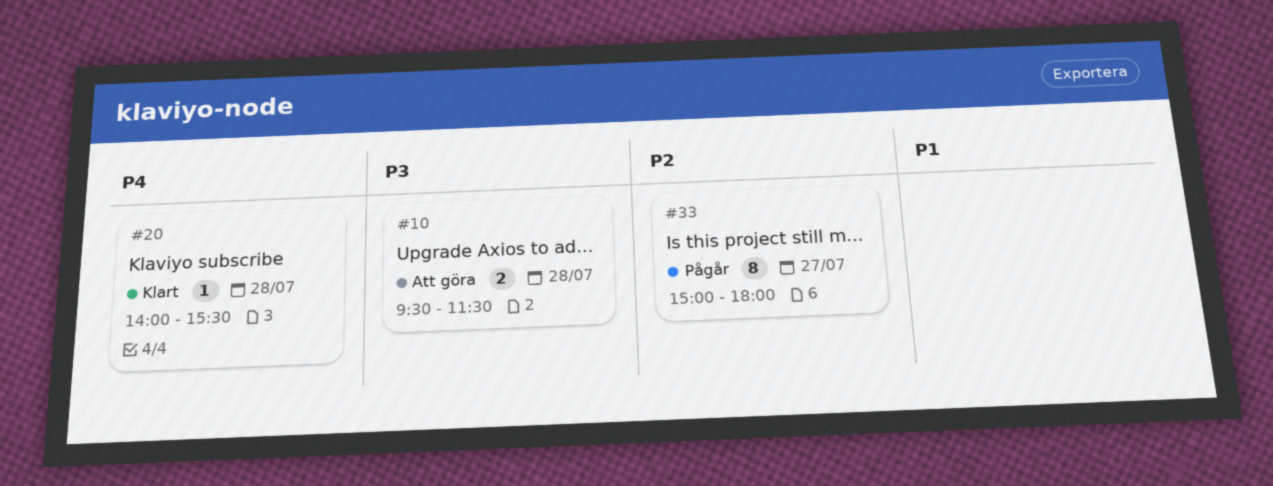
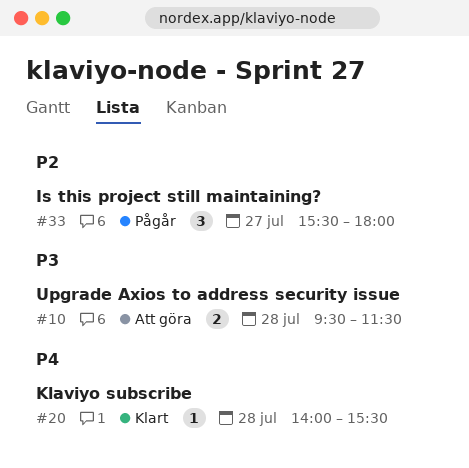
#33, estimate: 8 -> 3
#33, begins: 15:00 -> 15:30

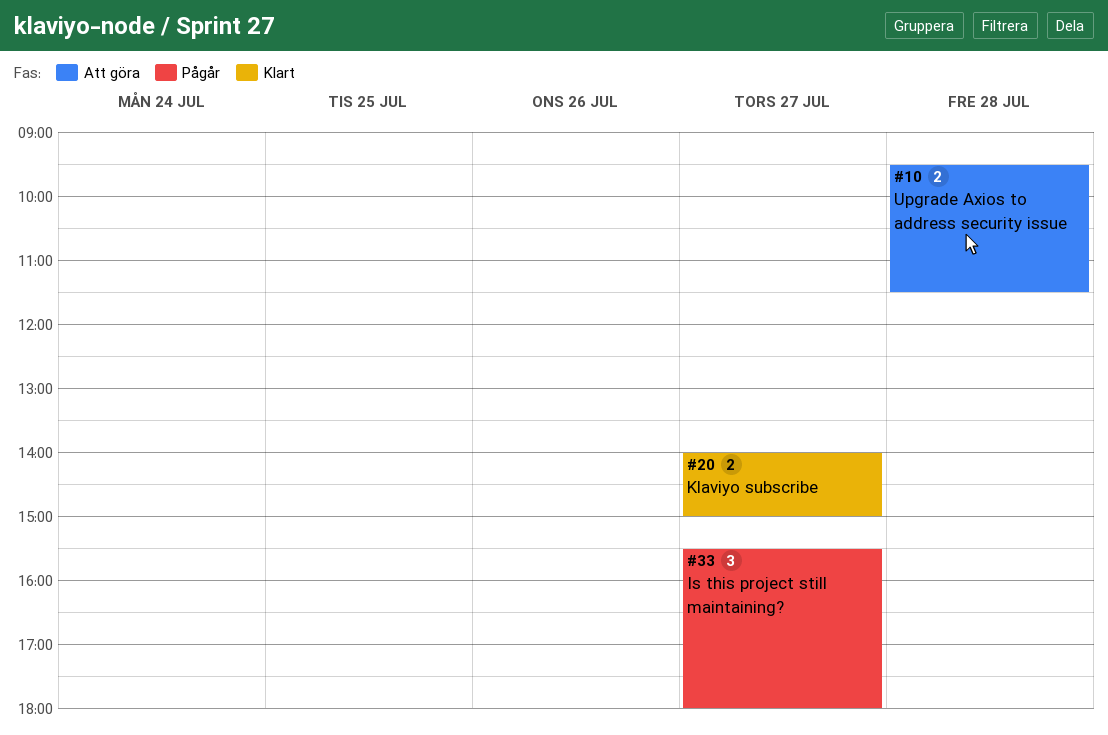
#20, estimate: 1 -> 2
#20, day: Jul 28 -> Jul 27
#20, ends: 15:30 -> 15:00

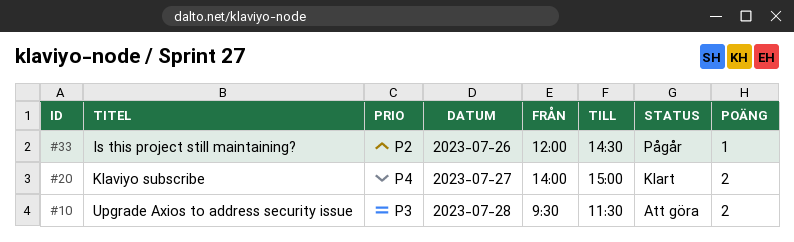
#33, estimate: 3 -> 1
#33, day: Jul 27 -> Jul 26
#33, begins: 15:30 -> 12:00
#33, ends: 18:00 -> 14:30

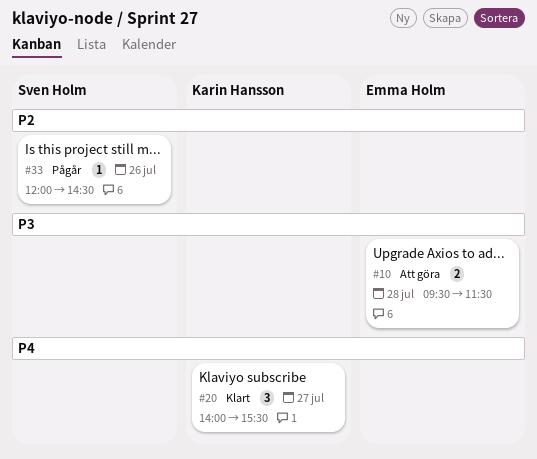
#20, estimate: 2 -> 3
#20, ends: 15:00 -> 15:30

